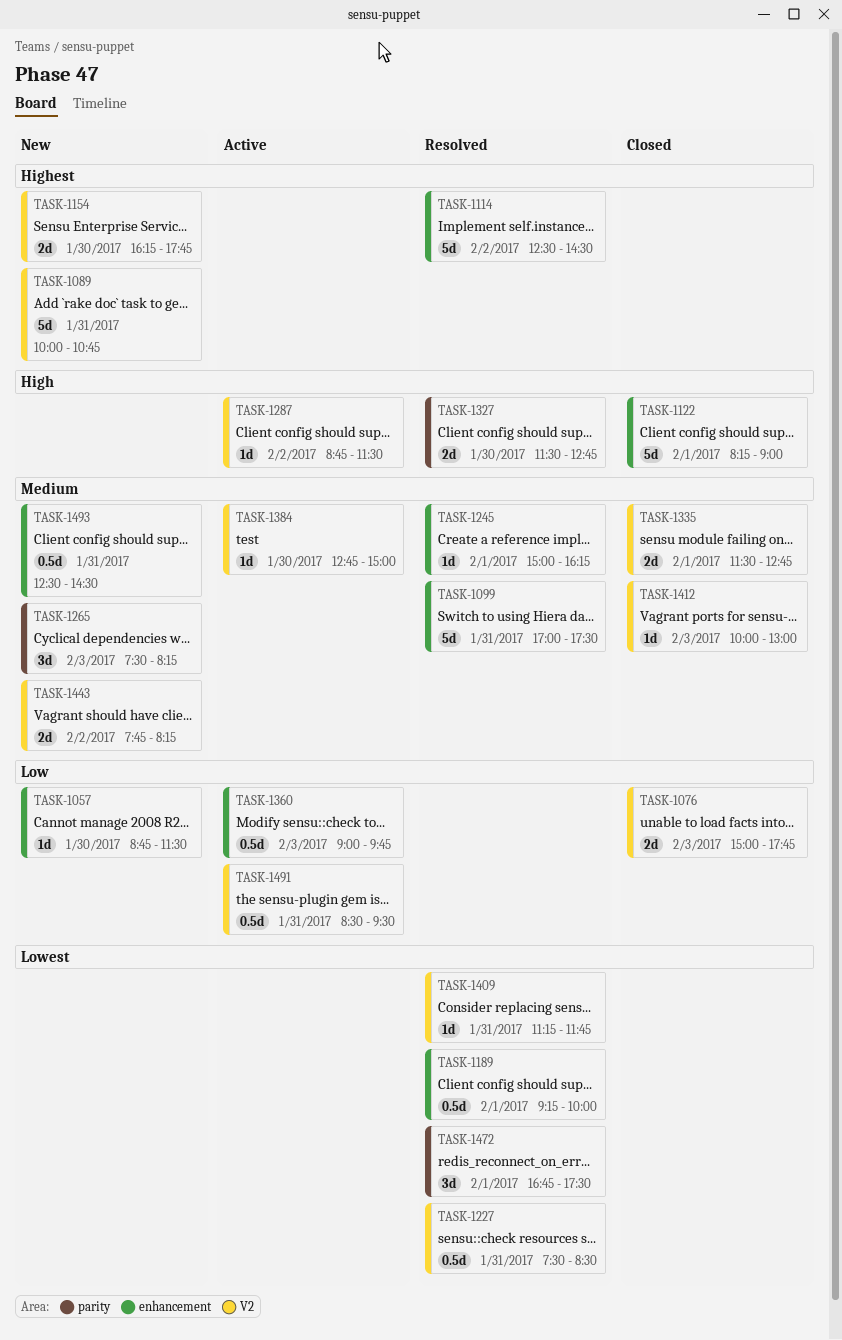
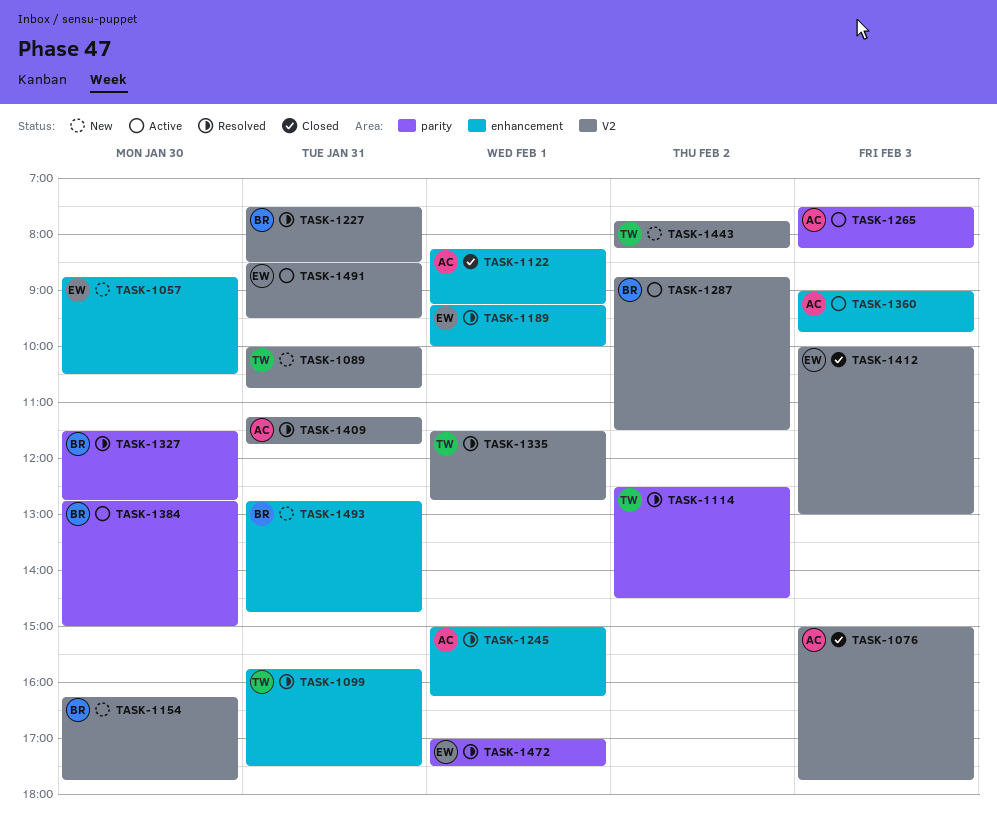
TASK-1057, ends: 11:30 -> 10:30
TASK-1099, begins: 17:00 -> 15:45
TASK-1114, label: enhancement -> parity
TASK-1122, ends: 09:00 -> 09:15
TASK-1265, status: New -> Active
TASK-1335, status: Closed -> Resolved
TASK-1384, label: V2 -> parity
TASK-1472, begins: 16:45 -> 17:00
TASK-1493, begins: 12:30 -> 12:45
TASK-1493, ends: 14:30 -> 14:45

